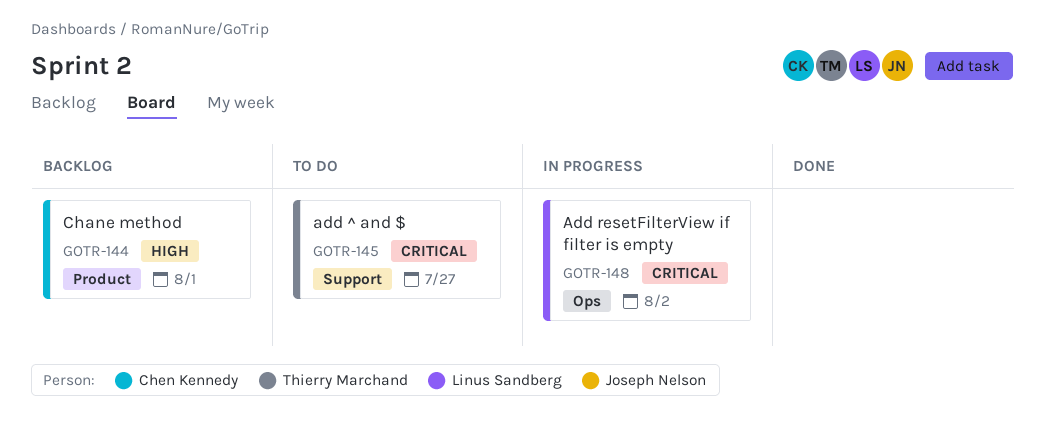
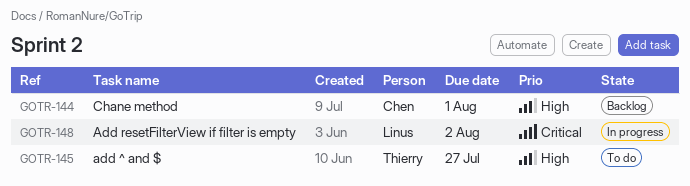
GOTR-145, priority: Critical -> High

